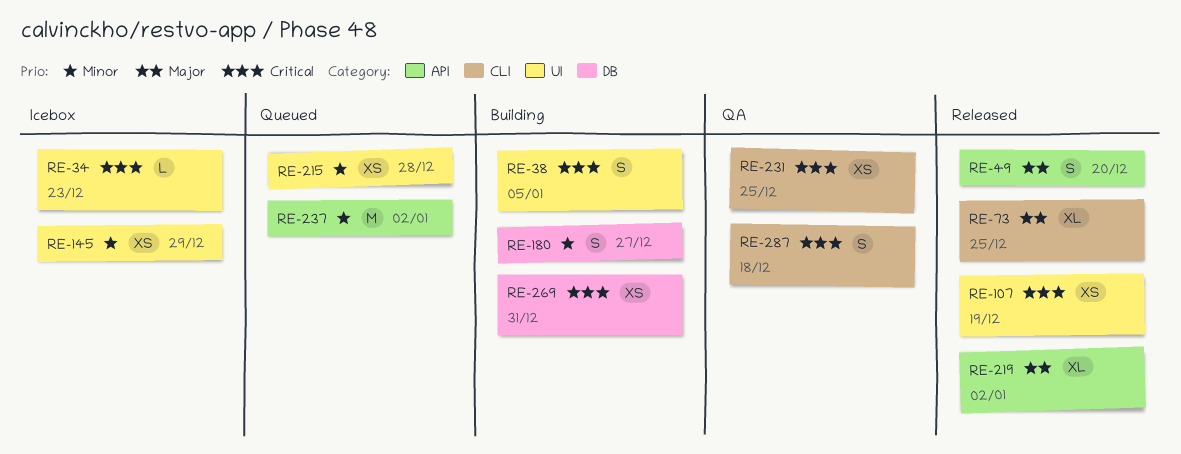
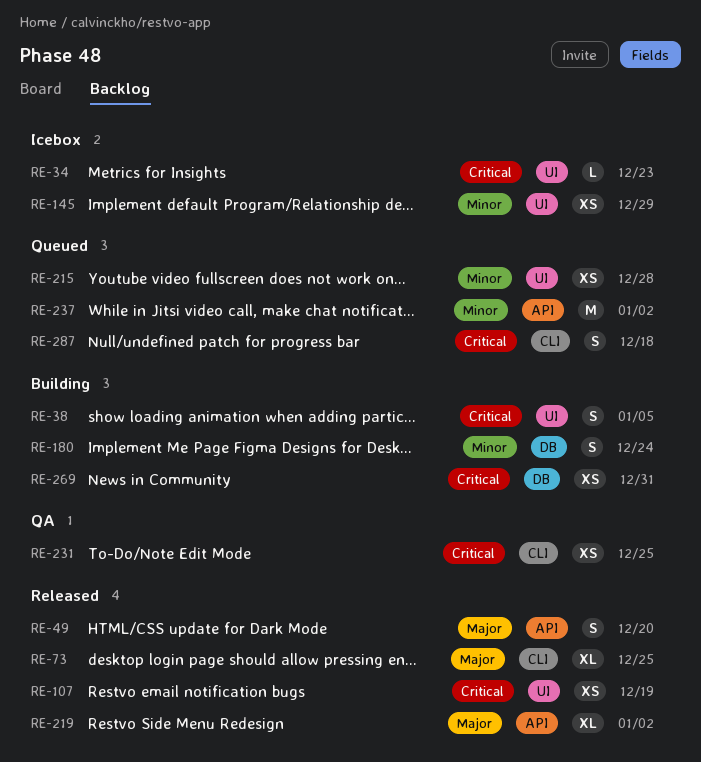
RE-180, due: Dec 27 -> Dec 24
RE-287, status: QA -> Queued

